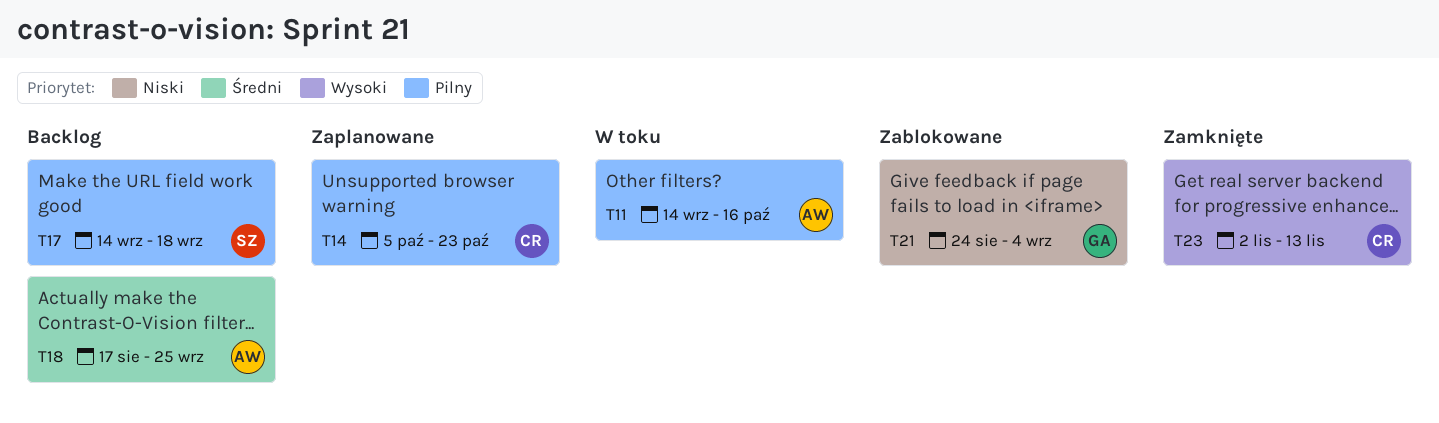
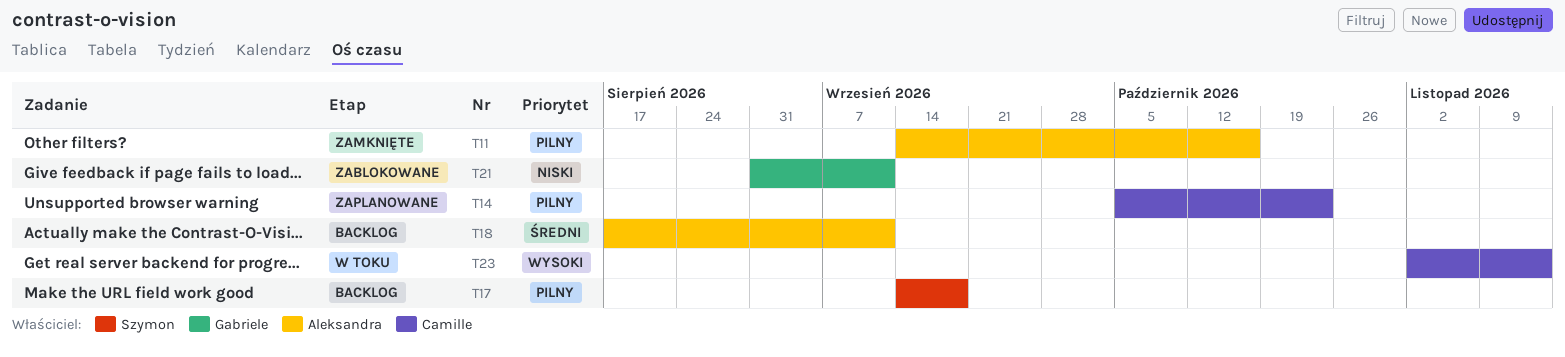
T11, status: W toku -> Zamknięte
T18, due: Sep 25 -> Sep 11
T21, start: Aug 24 -> Aug 31
T21, due: Sep 4 -> Sep 11
T23, status: Zamknięte -> W toku

